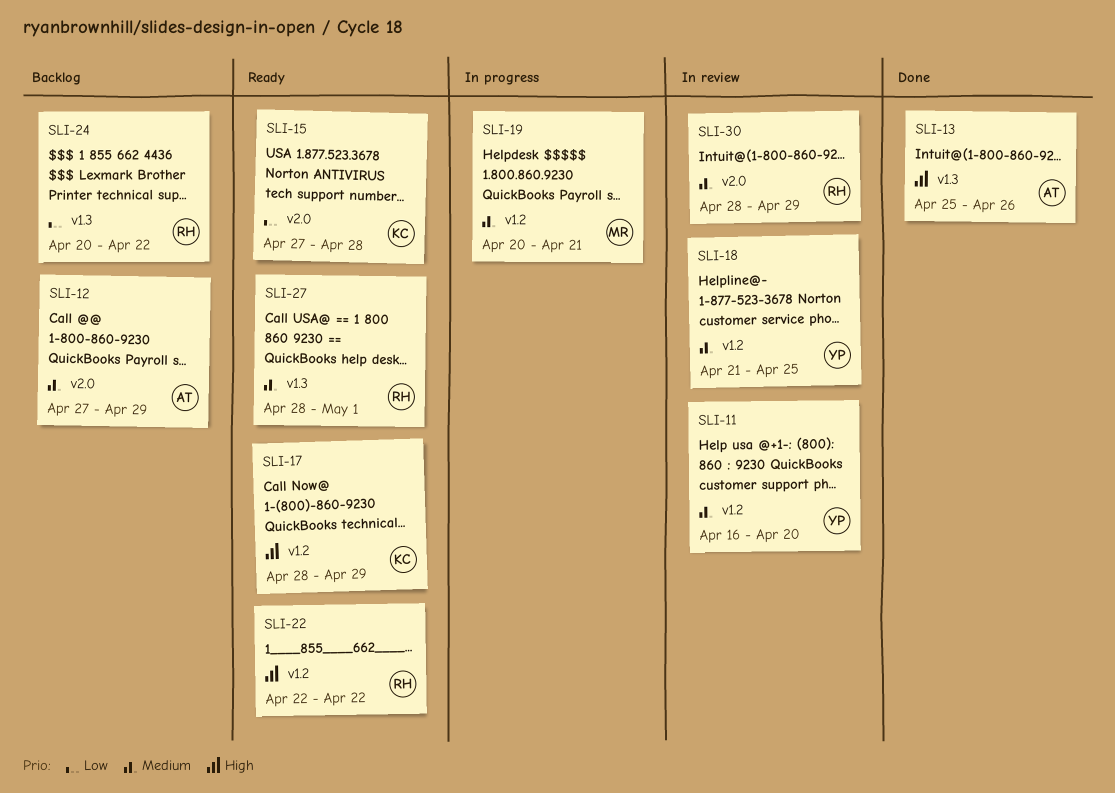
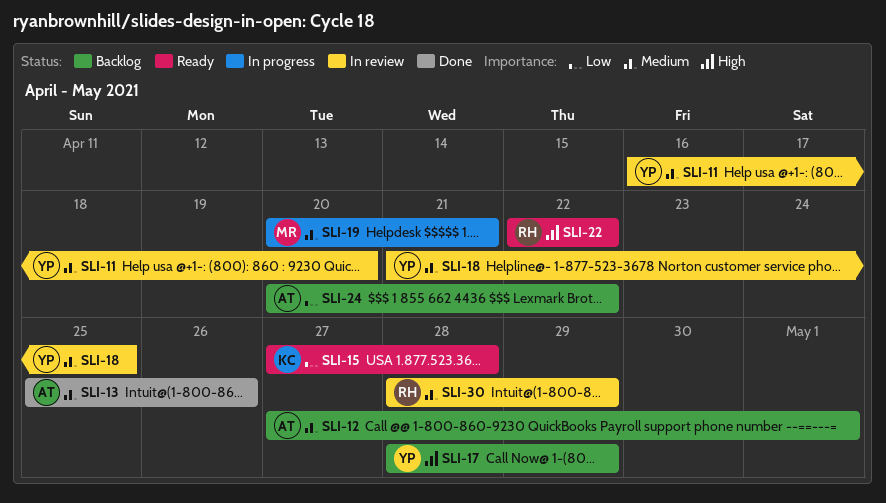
SLI-12, due: Apr 29 -> May 1
SLI-13, priority: High -> Medium
SLI-17, status: Ready -> Backlog
SLI-17, owner: KC -> YP
SLI-24, owner: RH -> AT
SLI-27: present -> none

